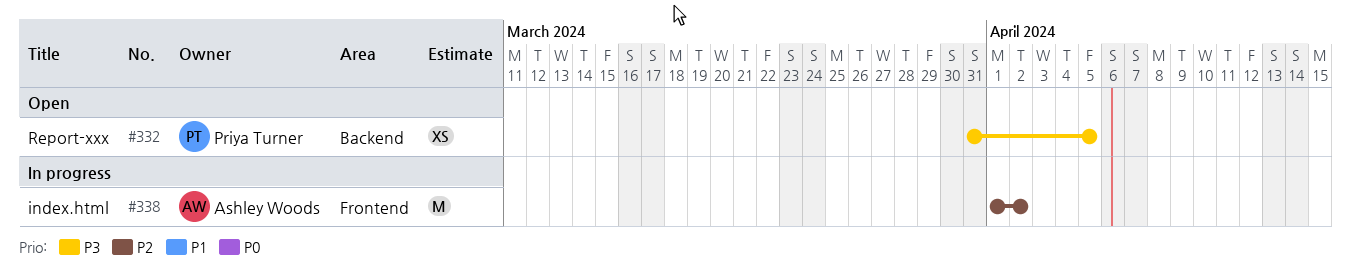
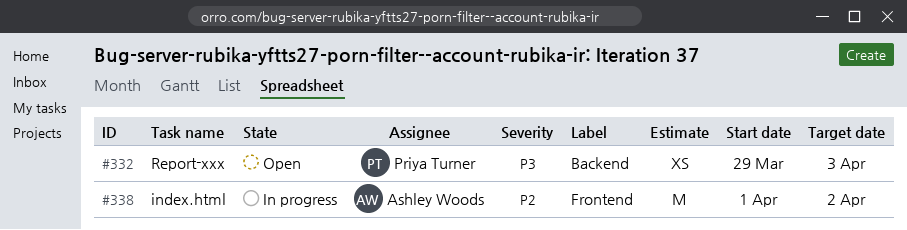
#332, start: Mar 31 -> Mar 29
#332, due: Apr 5 -> Apr 3

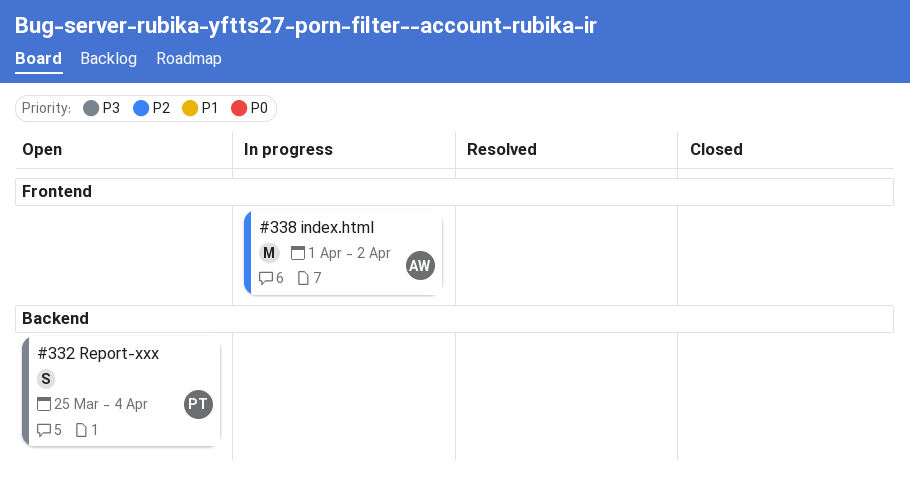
#332, estimate: XS -> S
#332, start: Mar 29 -> Mar 25
#332, due: Apr 3 -> Apr 4

